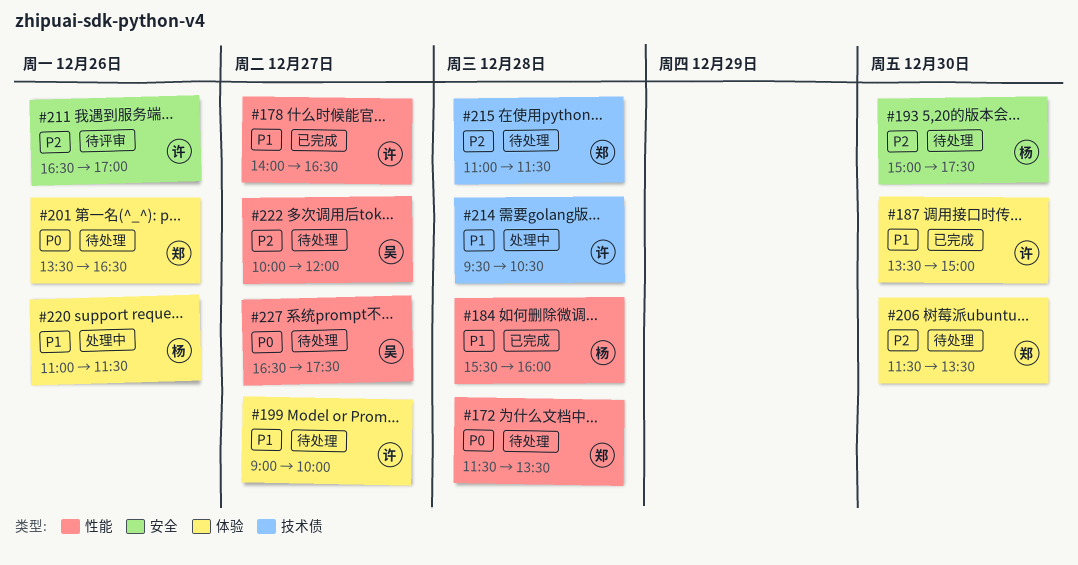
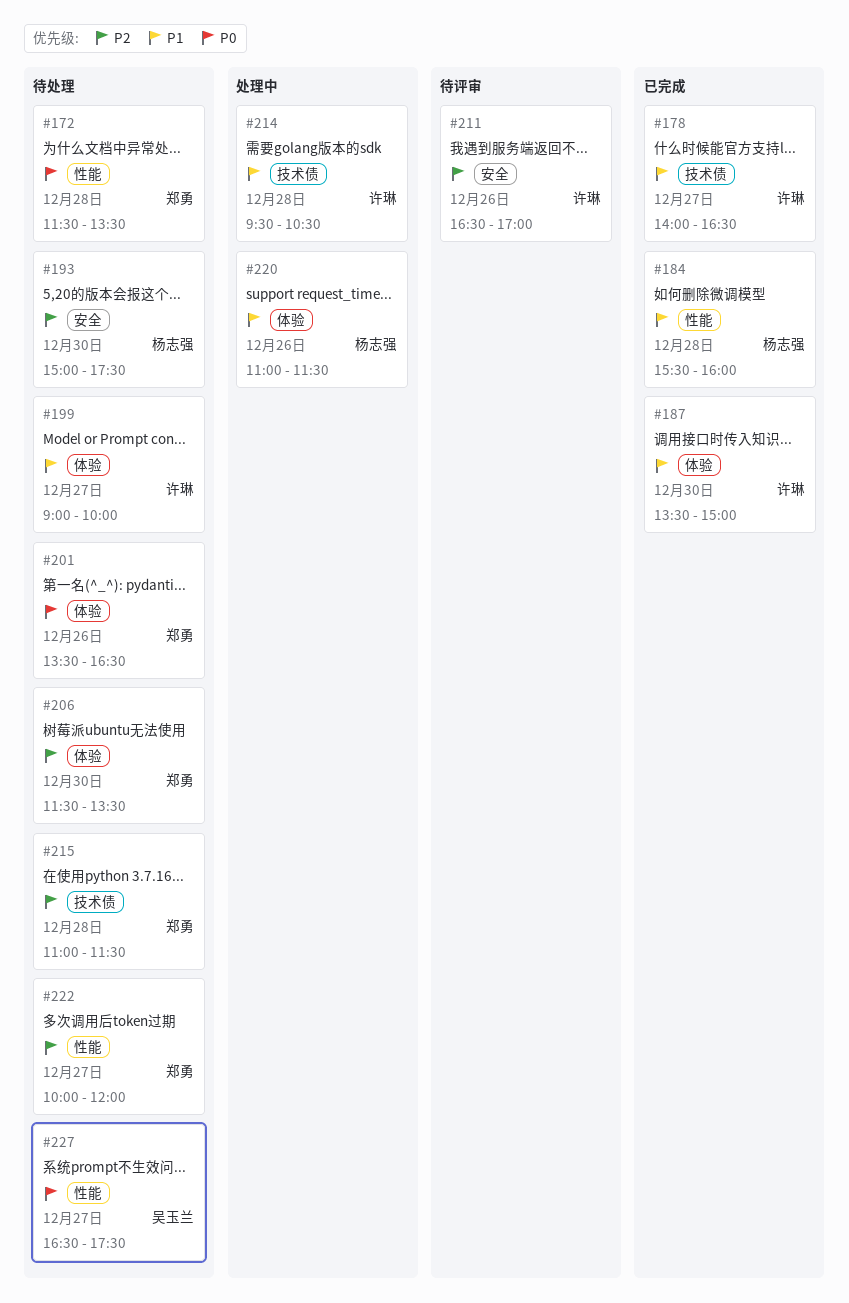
#178, label: 性能 -> 技术债
#222, owner: 吴玉兰 -> 郑勇

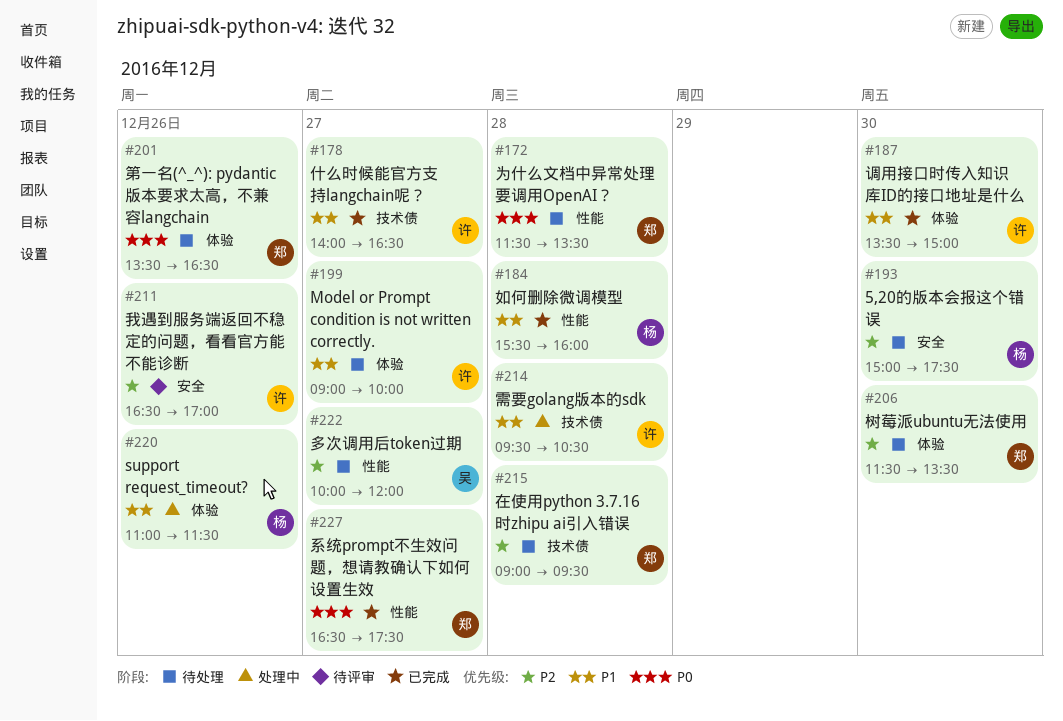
#215, begins: 11:00 -> 09:00
#215, ends: 11:30 -> 09:30
#222, owner: 郑勇 -> 吴玉兰
#227, status: 待处理 -> 已完成
#227, owner: 吴玉兰 -> 郑勇

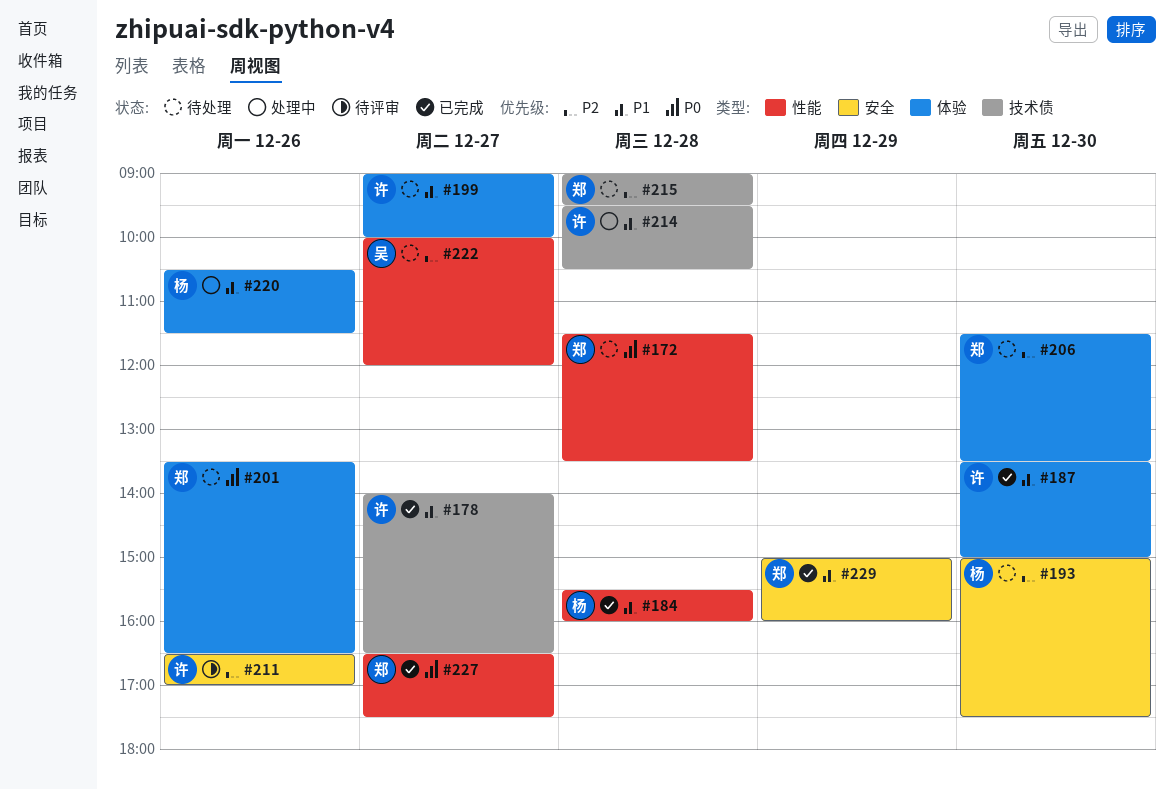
#220, begins: 11:00 -> 10:30
#229: none -> present

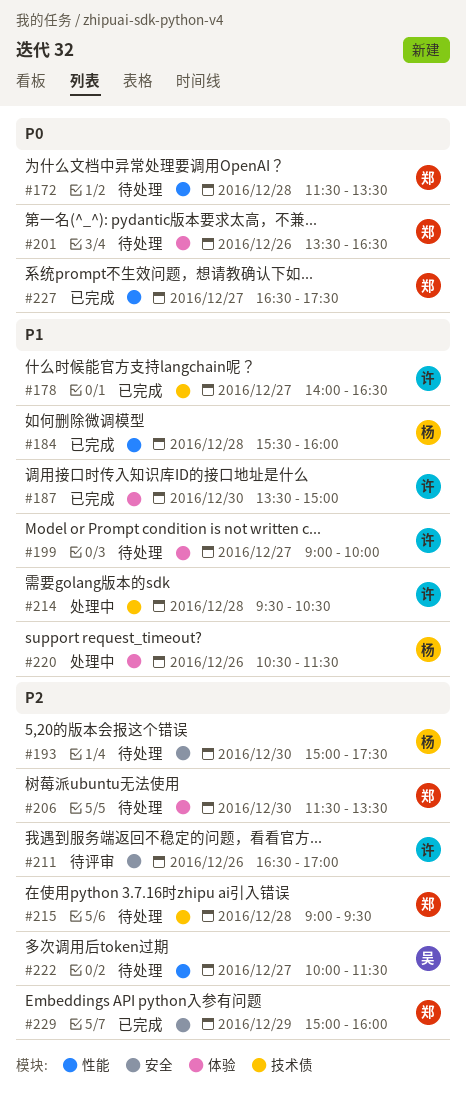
#222, ends: 12:00 -> 11:30
#229, priority: P1 -> P2

